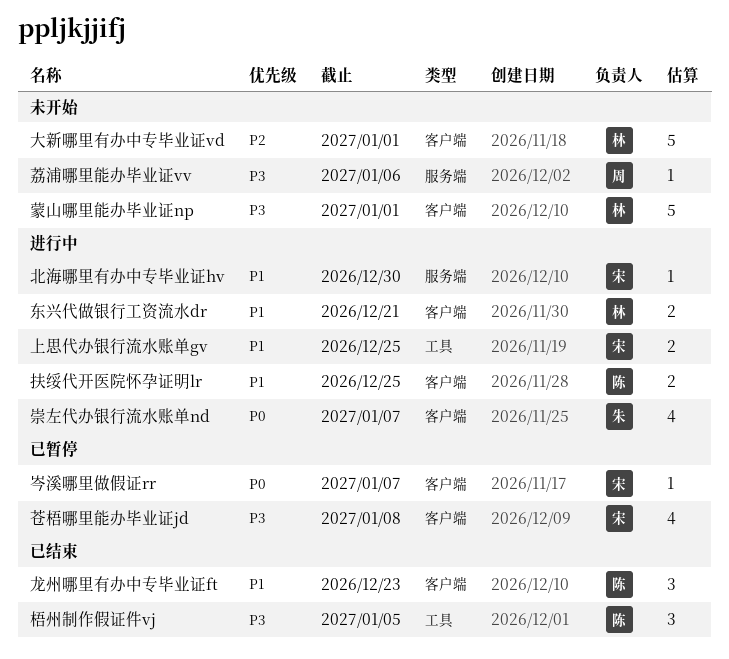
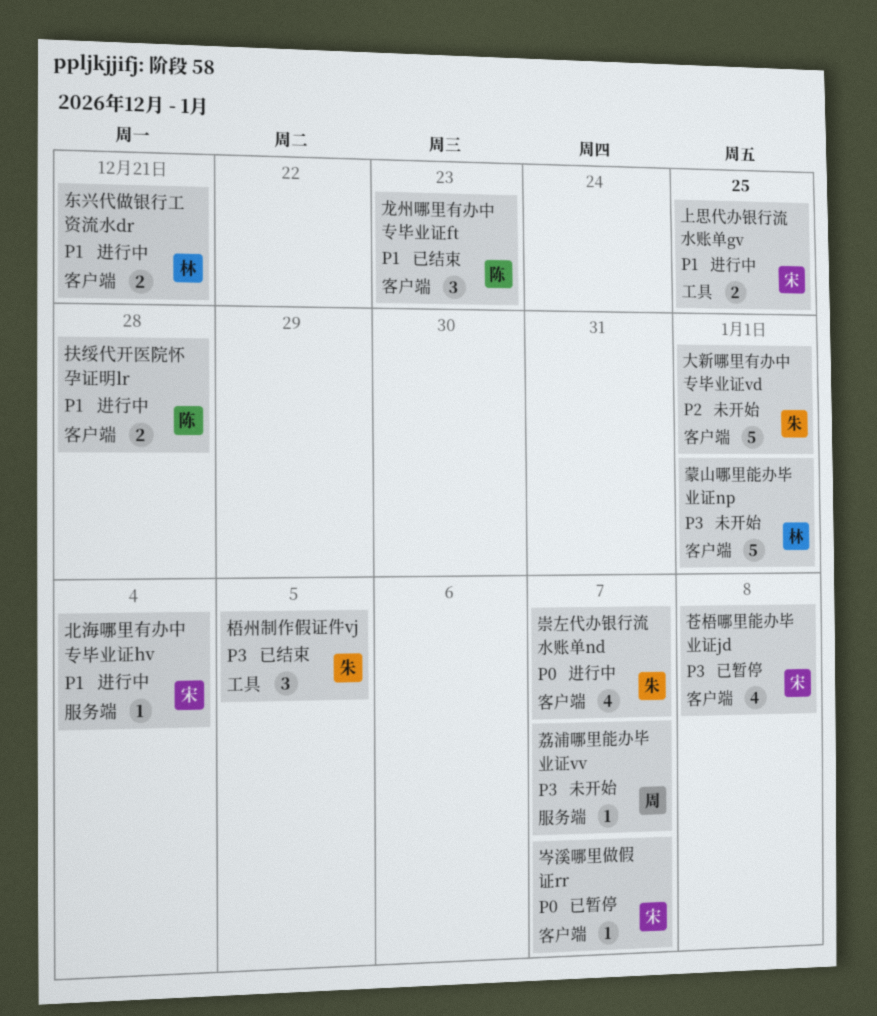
北海哪里有办中专毕业证hv, due: Dec 30 -> Jan 4
大新哪里有办中专毕业证vd, owner: 林 -> 朱
扶绥代开医院怀孕证明lr, due: Dec 25 -> Dec 28
梧州制作假证件vj, owner: 陈 -> 朱
荔浦哪里能办毕业证vv, due: Jan 6 -> Jan 7

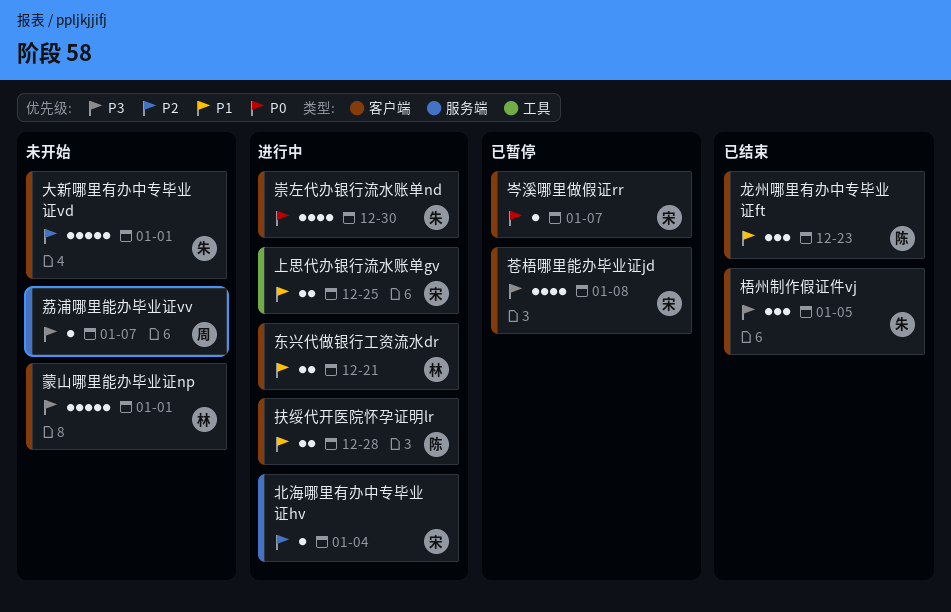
北海哪里有办中专毕业证hv, priority: P1 -> P2
崇左代办银行流水账单nd, due: Jan 7 -> Dec 30
梧州制作假证件vj, label: 工具 -> 客户端

